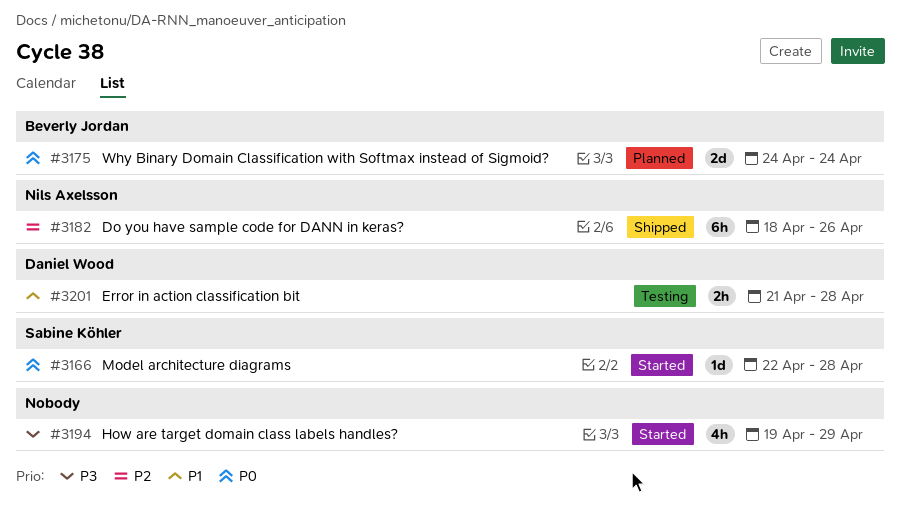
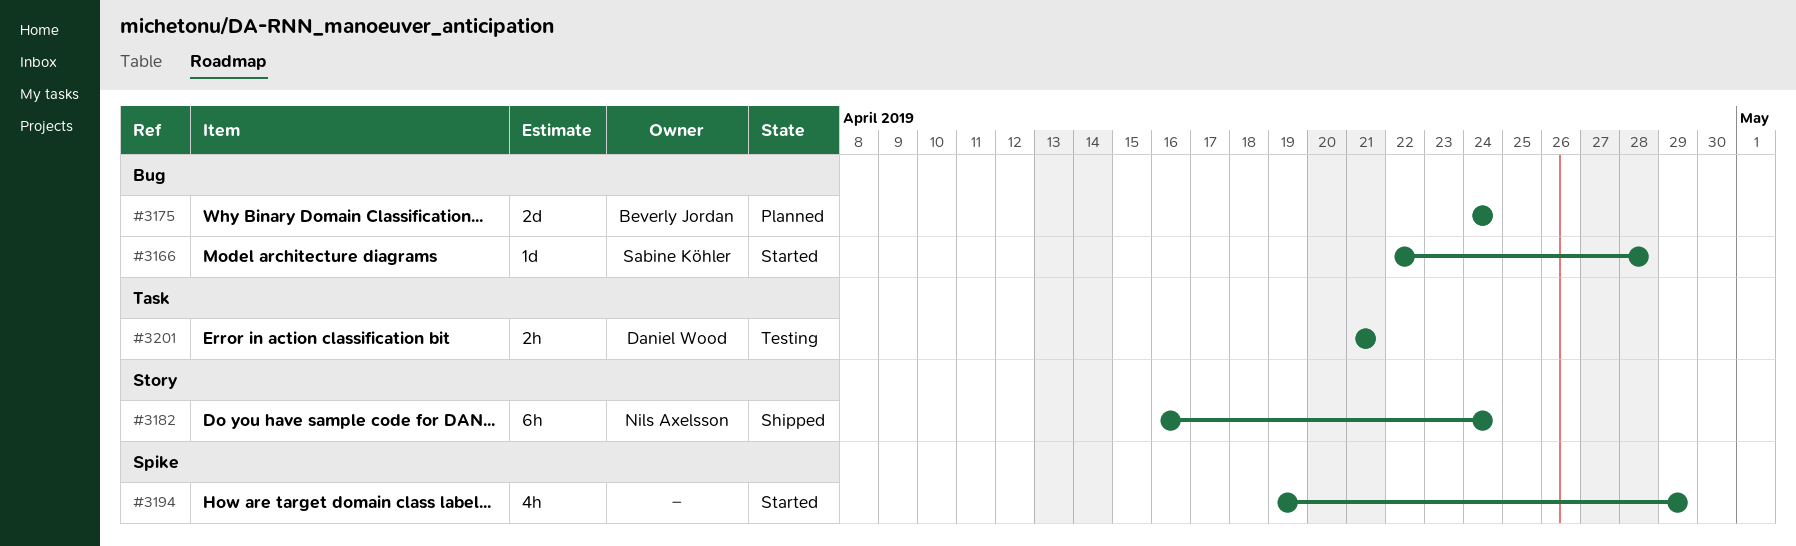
#3182, start: Apr 18 -> Apr 16
#3182, due: Apr 26 -> Apr 24
#3201, due: Apr 28 -> Apr 21

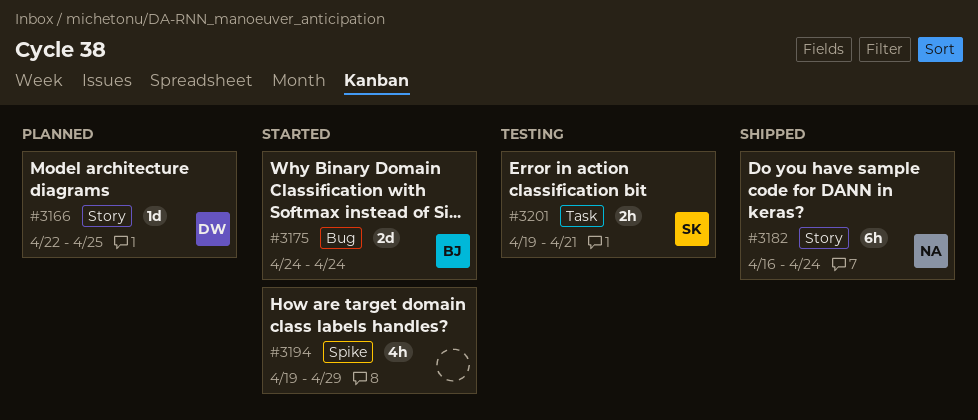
#3166, status: Started -> Planned
#3166, owner: Sabine Köhler -> Daniel Wood
#3166, label: Bug -> Story
#3166, due: Apr 28 -> Apr 25
#3175, status: Planned -> Started
#3201, owner: Daniel Wood -> Sabine Köhler
#3201, start: Apr 21 -> Apr 19

